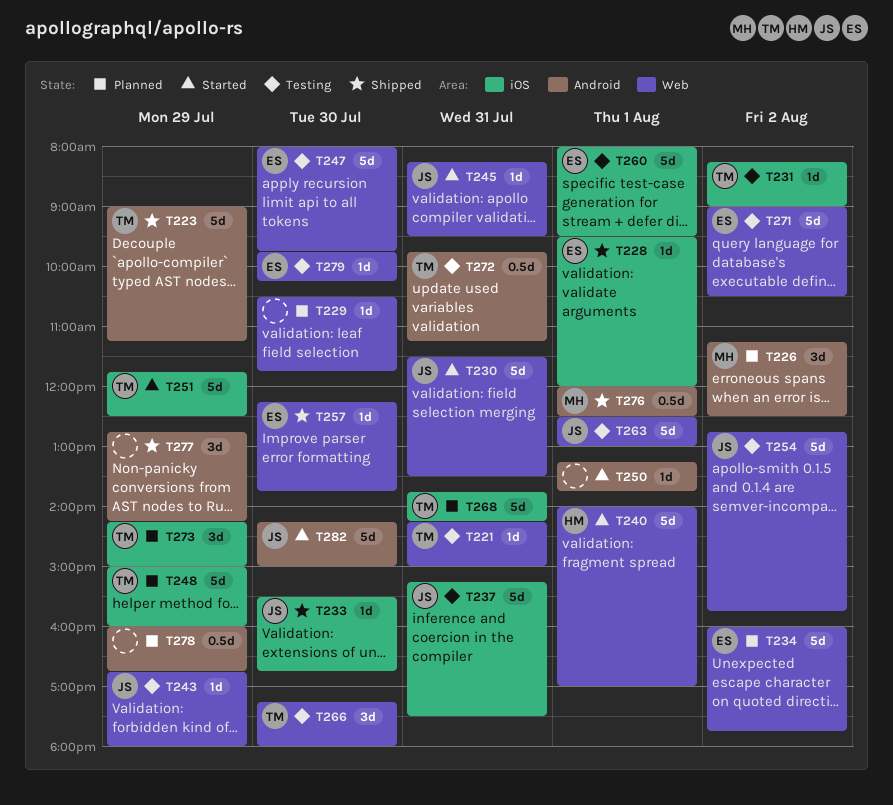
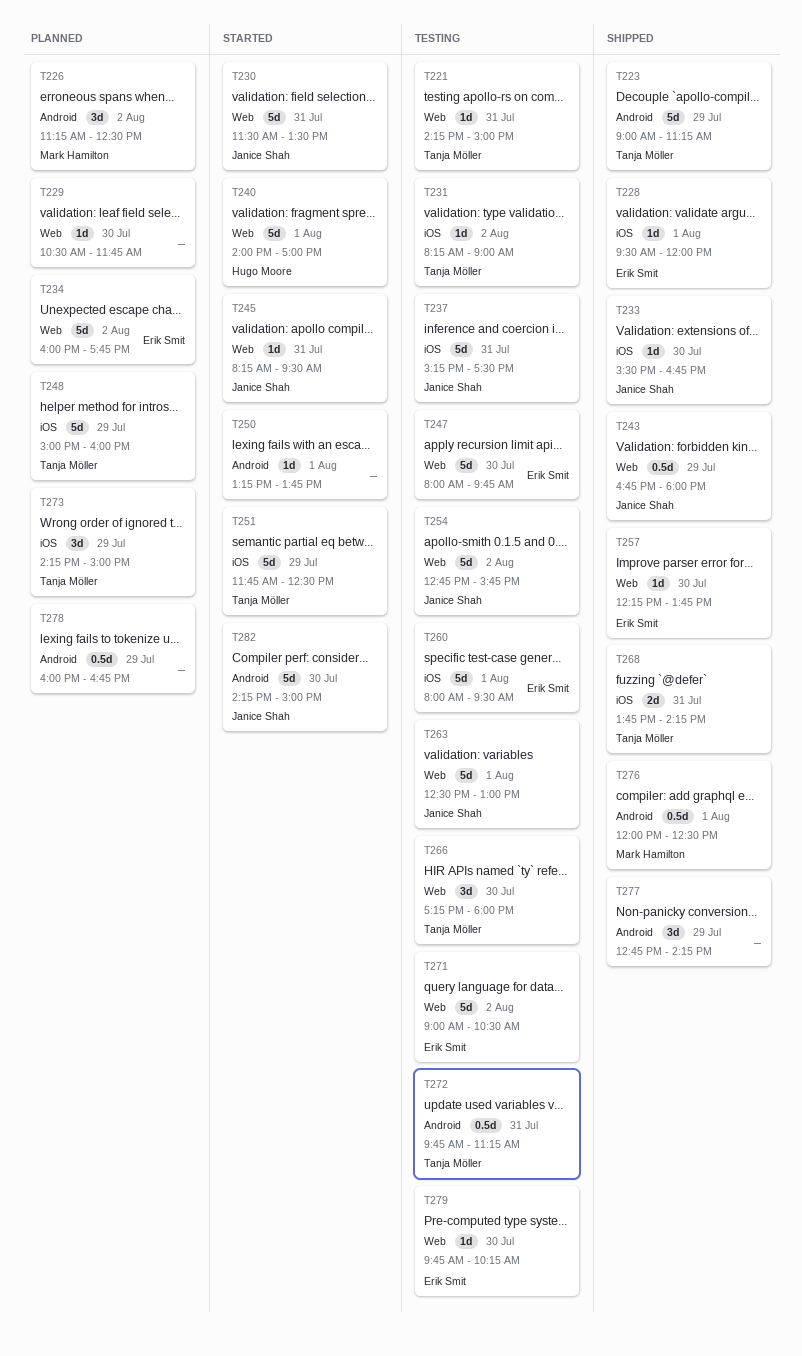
T243, status: Testing -> Shipped
T243, estimate: 1d -> 0.5d
T268, status: Planned -> Shipped
T268, estimate: 5d -> 2d

